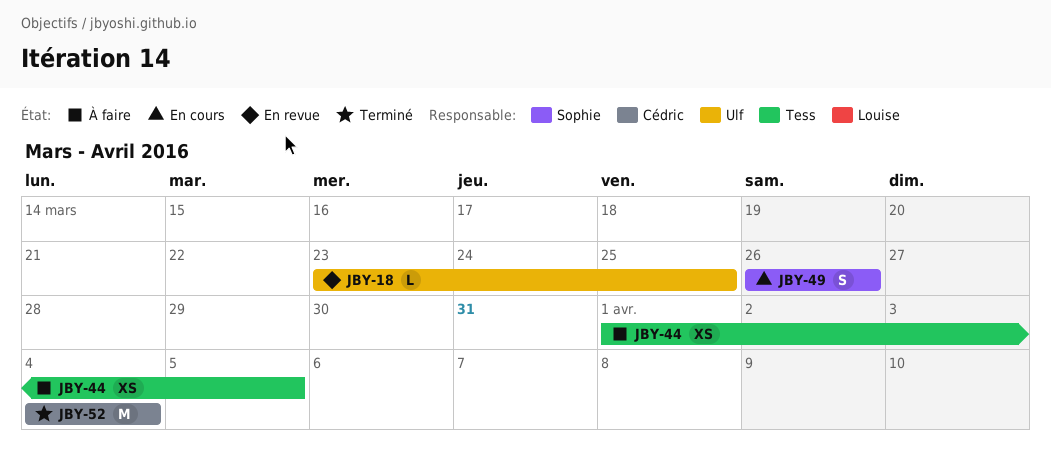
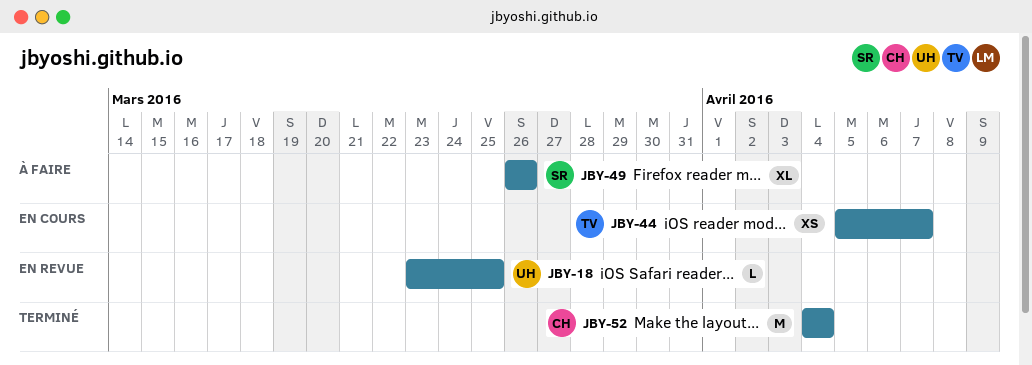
JBY-44, status: À faire -> En cours
JBY-44, start: Apr 1 -> Apr 5
JBY-44, due: Apr 5 -> Apr 7
JBY-49, status: En cours -> À faire
JBY-49, estimate: S -> XL

